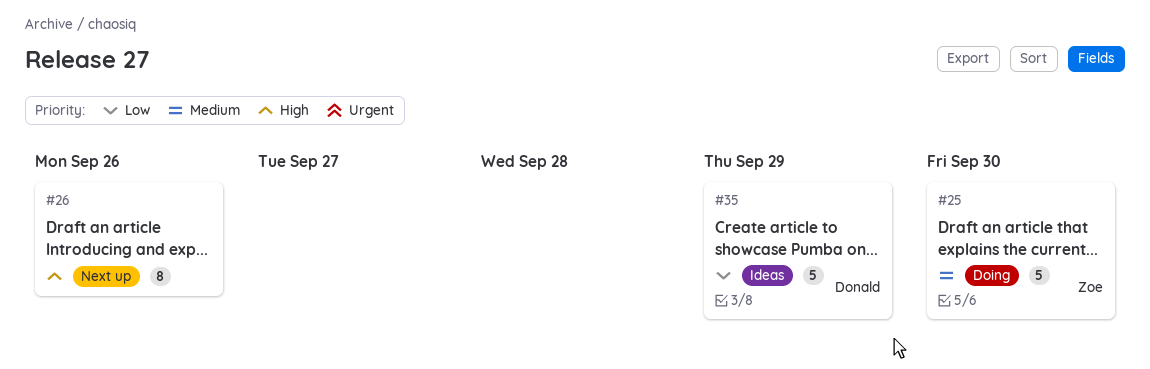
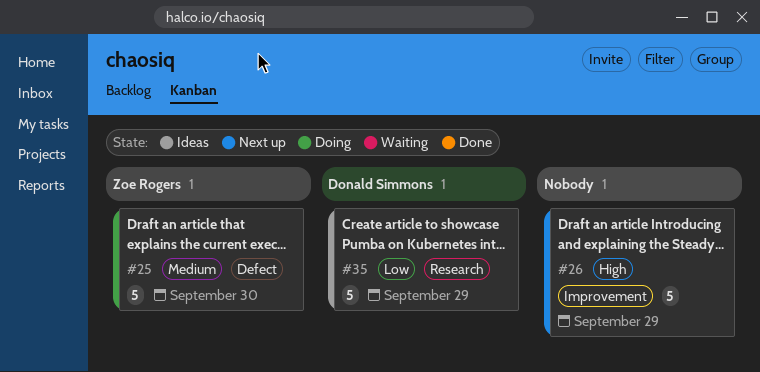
#26, estimate: 8 -> 5
#26, due: Sep 26 -> Sep 29

